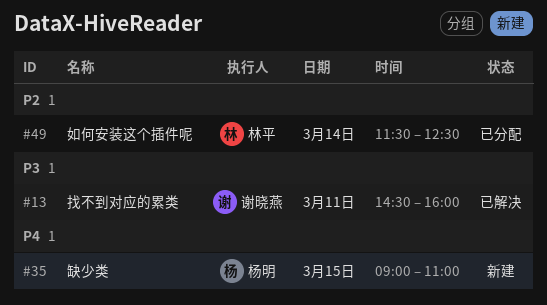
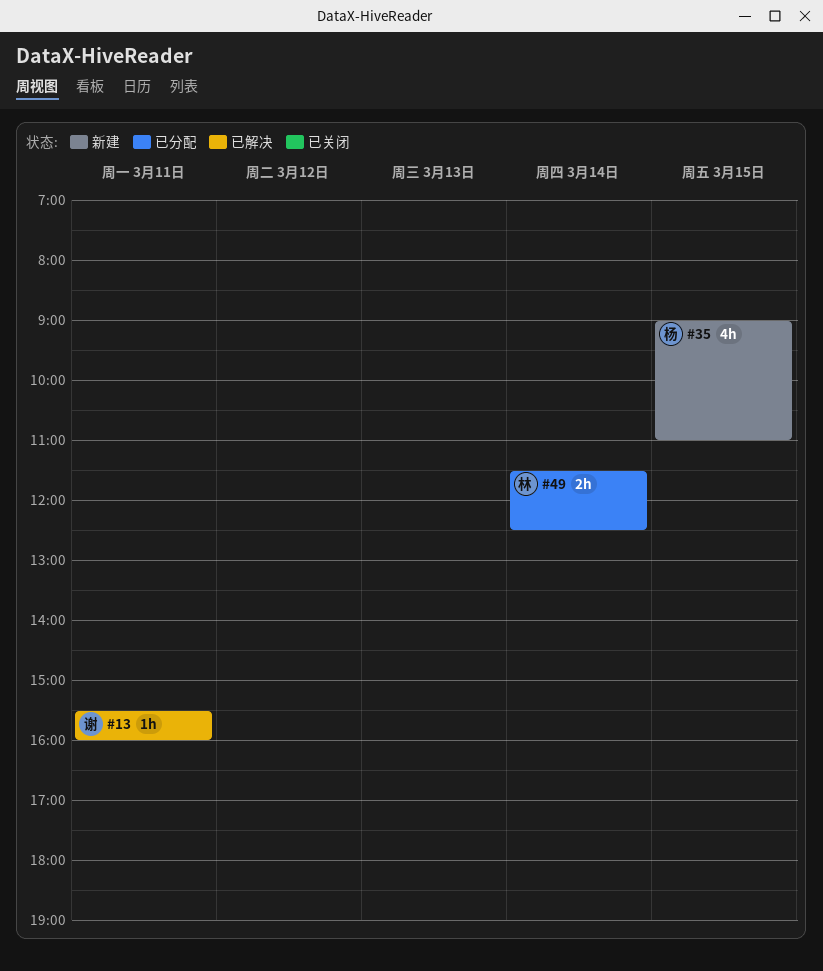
#13, begins: 14:30 -> 15:30

